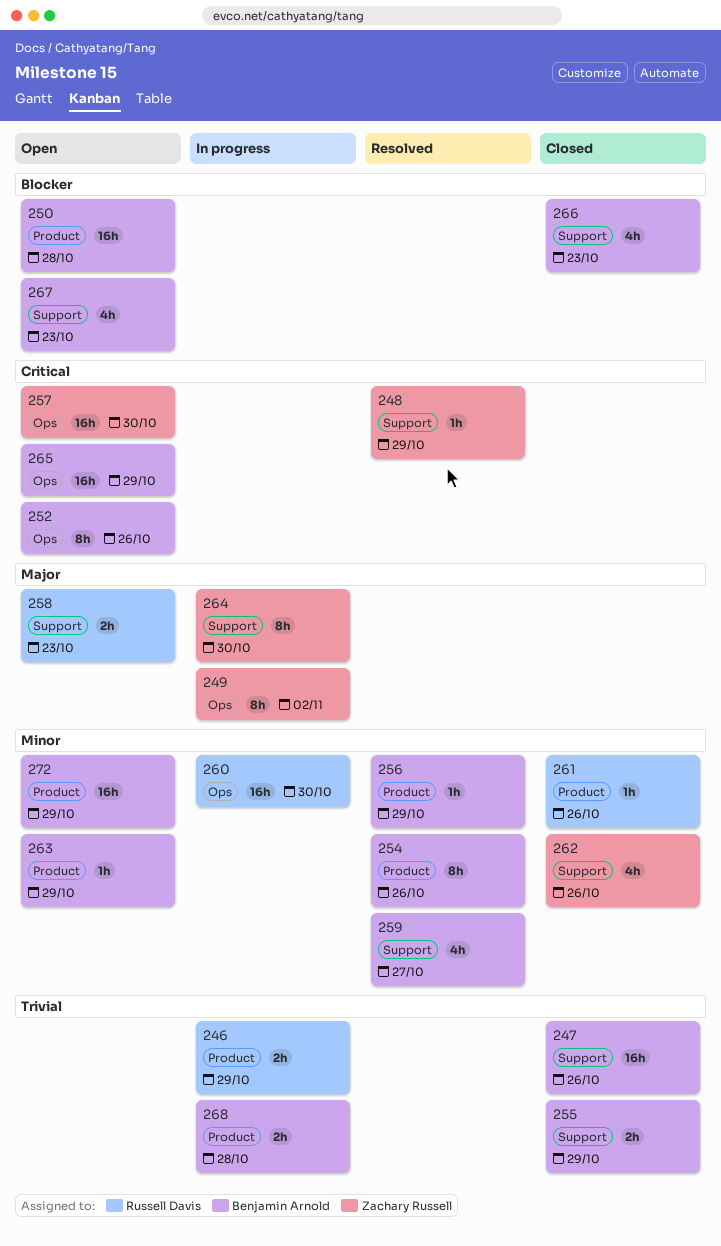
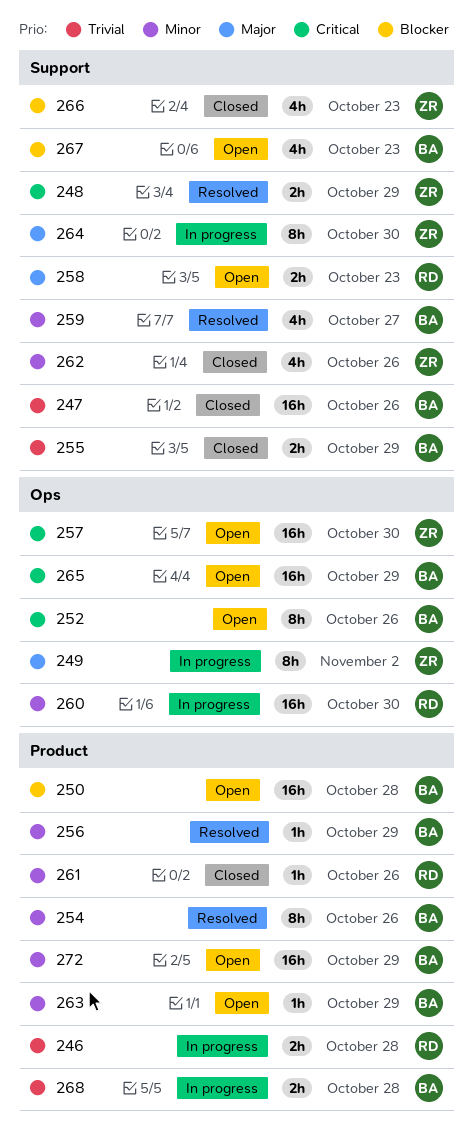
246, due: Oct 29 -> Oct 28
248, estimate: 1h -> 2h
266, owner: Benjamin Arnold -> Zachary Russell

